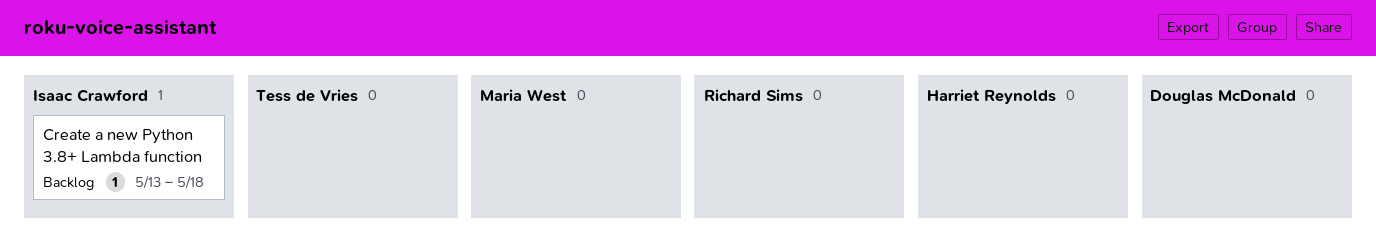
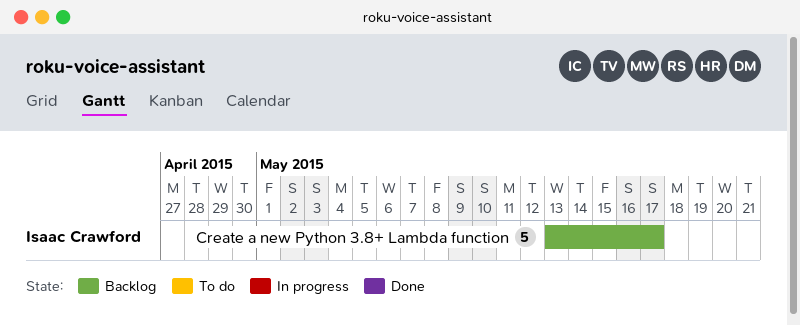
Create a new Python 3.8+ Lambda function, estimate: 1 -> 5
Create a new Python 3.8+ Lambda function, due: May 18 -> May 17

